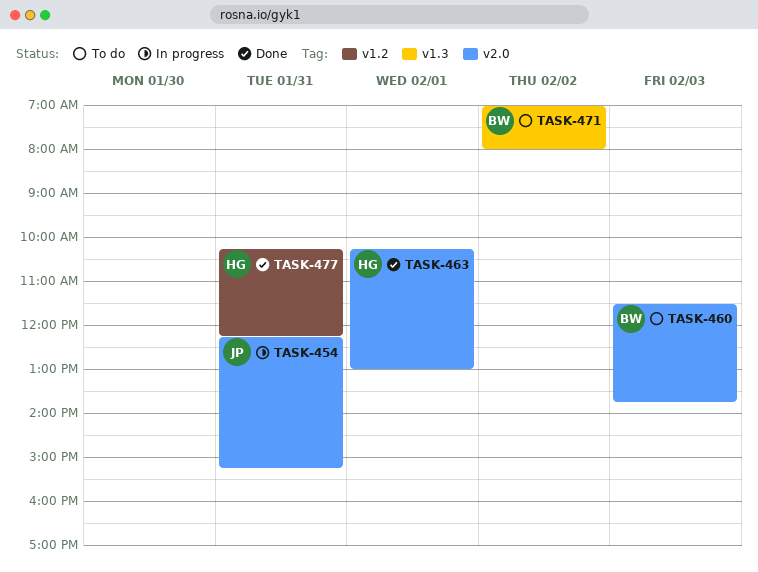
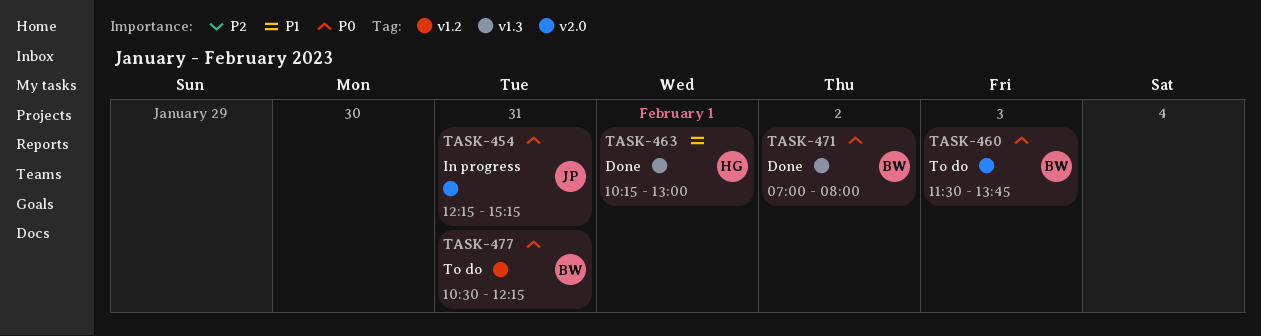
TASK-463, label: v2.0 -> v1.3
TASK-471, status: To do -> Done
TASK-477, status: Done -> To do
TASK-477, owner: HG -> BW
TASK-477, begins: 10:15 -> 10:30

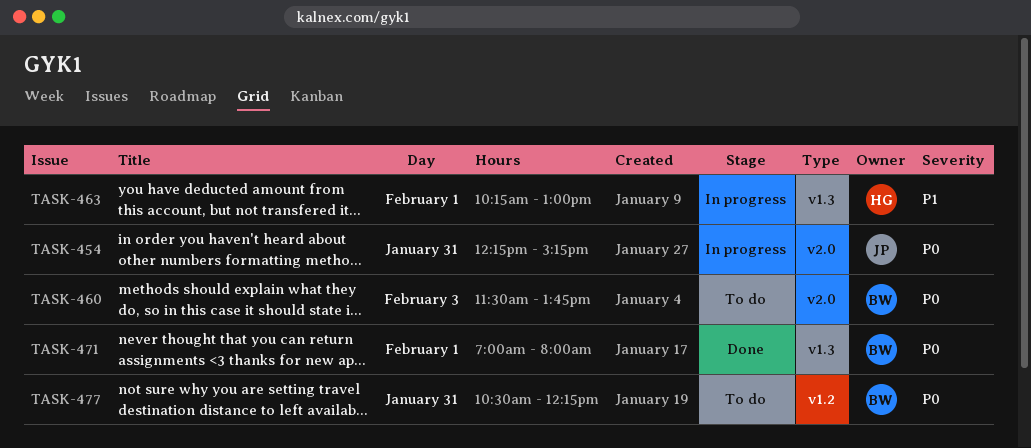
TASK-463, status: Done -> In progress
TASK-471, day: Feb 2 -> Feb 1

